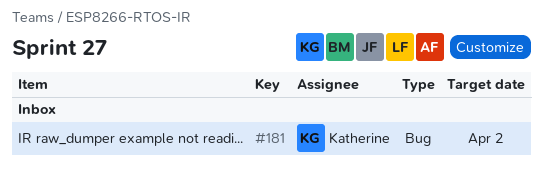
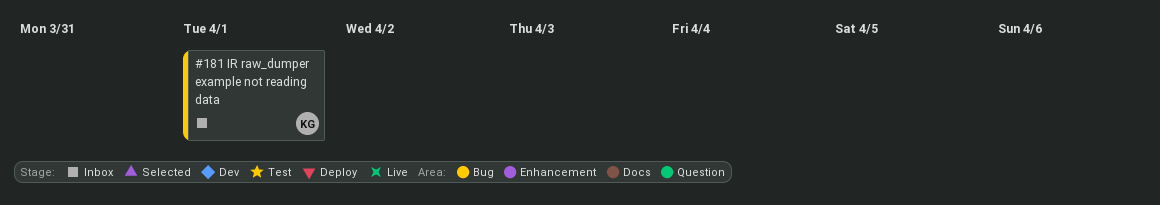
#181, due: Apr 2 -> Apr 1

